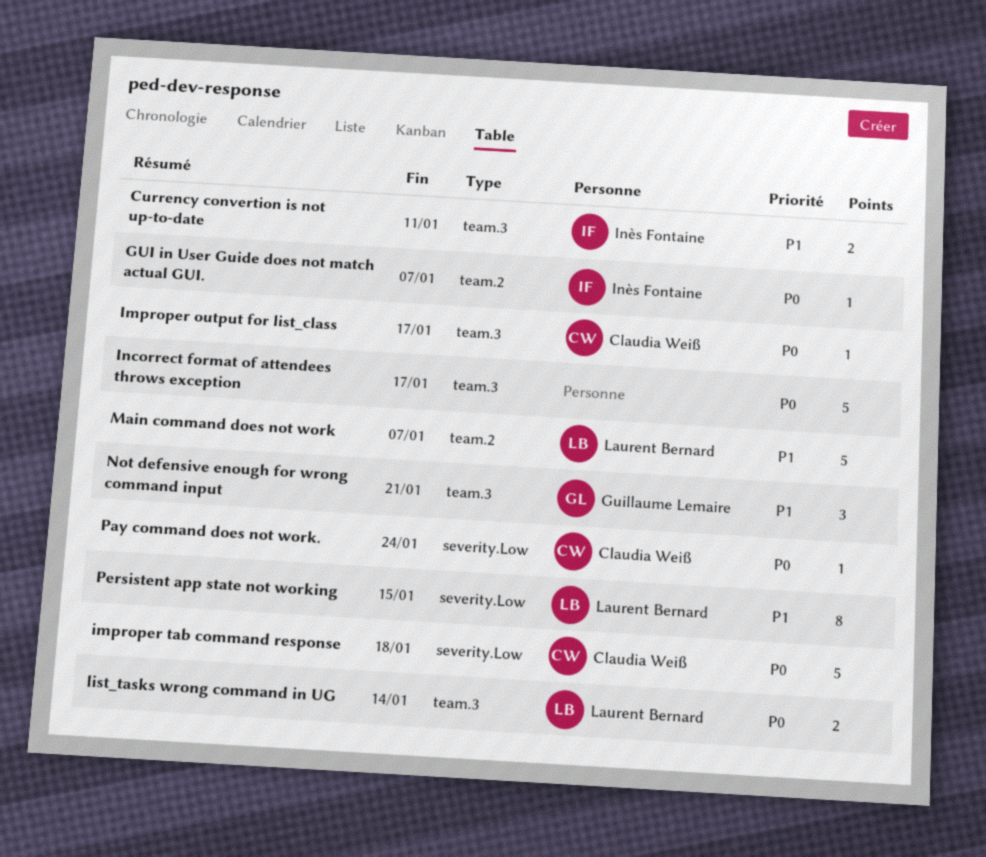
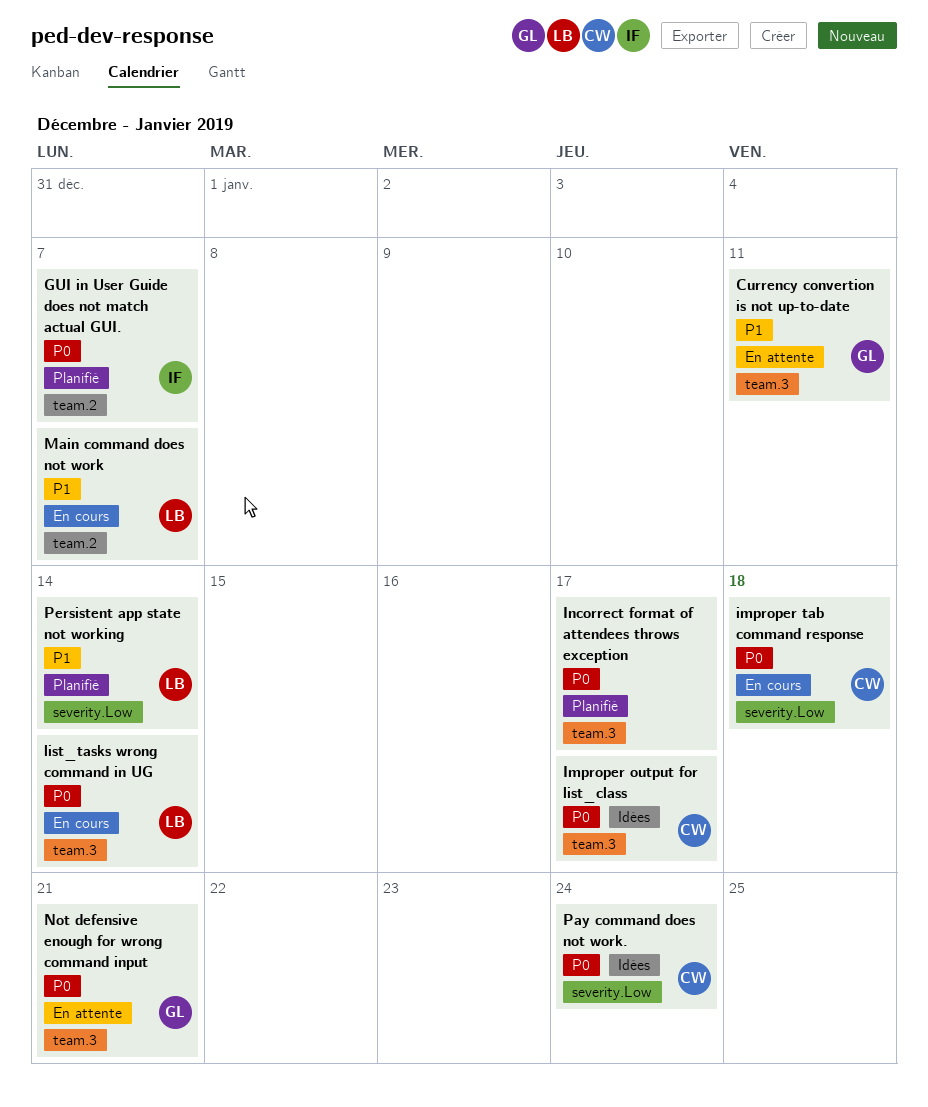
Currency convertion is not up-to-date, owner: Inès Fontaine -> Guillaume Lemaire
Not defensive enough for wrong command input, priority: P1 -> P0
Persistent app state not working, due: Jan 15 -> Jan 14

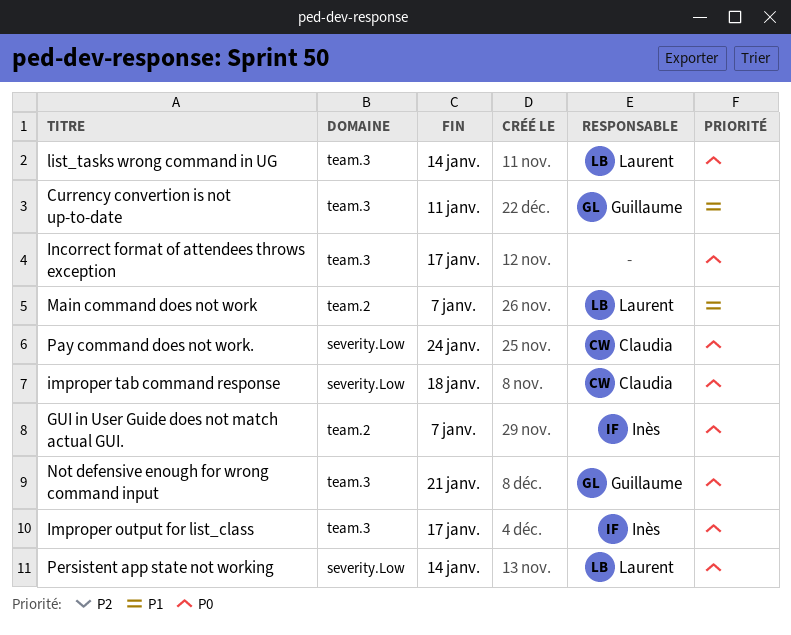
Improper output for list_class, owner: Claudia -> Inès
Persistent app state not working, priority: P1 -> P0

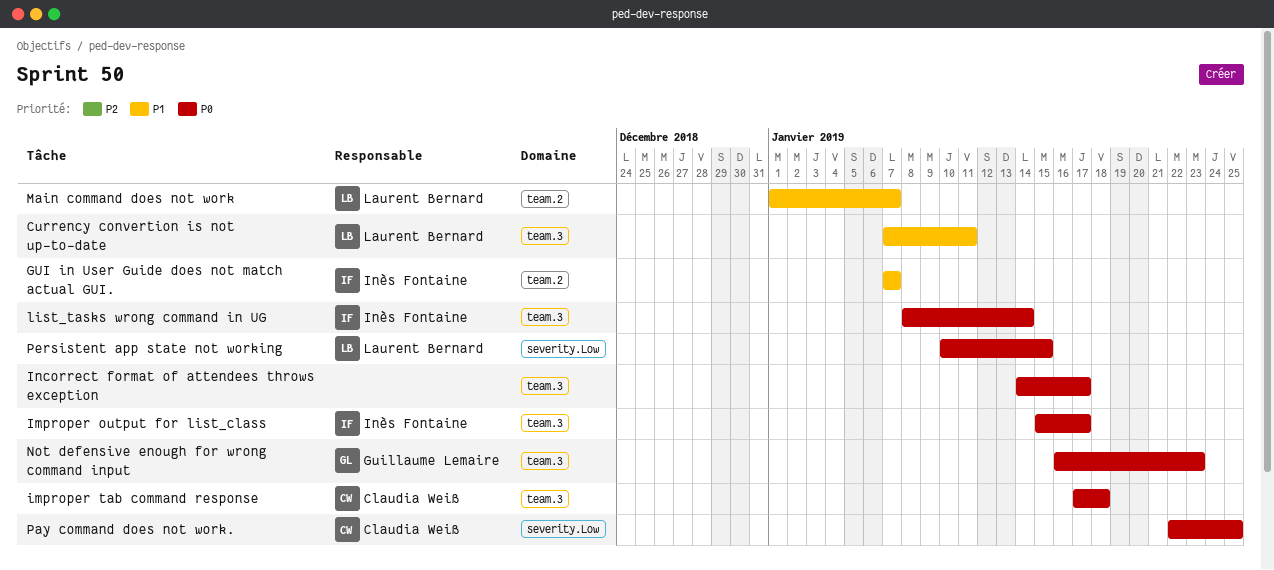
Currency convertion is not up-to-date, owner: Guillaume Lemaire -> Laurent Bernard
GUI in User Guide does not match actual GUI., priority: P0 -> P1
improper tab command response, label: severity.Low -> team.3
list_tasks wrong command in UG, owner: Laurent Bernard -> Inès Fontaine
Not defensive enough for wrong command input, due: Jan 21 -> Jan 23
Pay command does not work., due: Jan 24 -> Jan 25
Persistent app state not working, due: Jan 14 -> Jan 15

